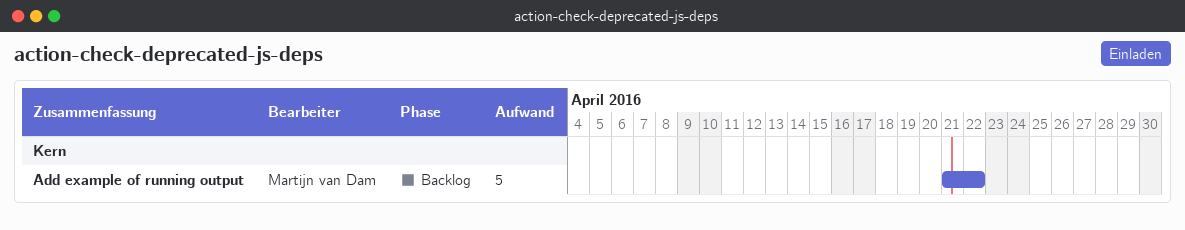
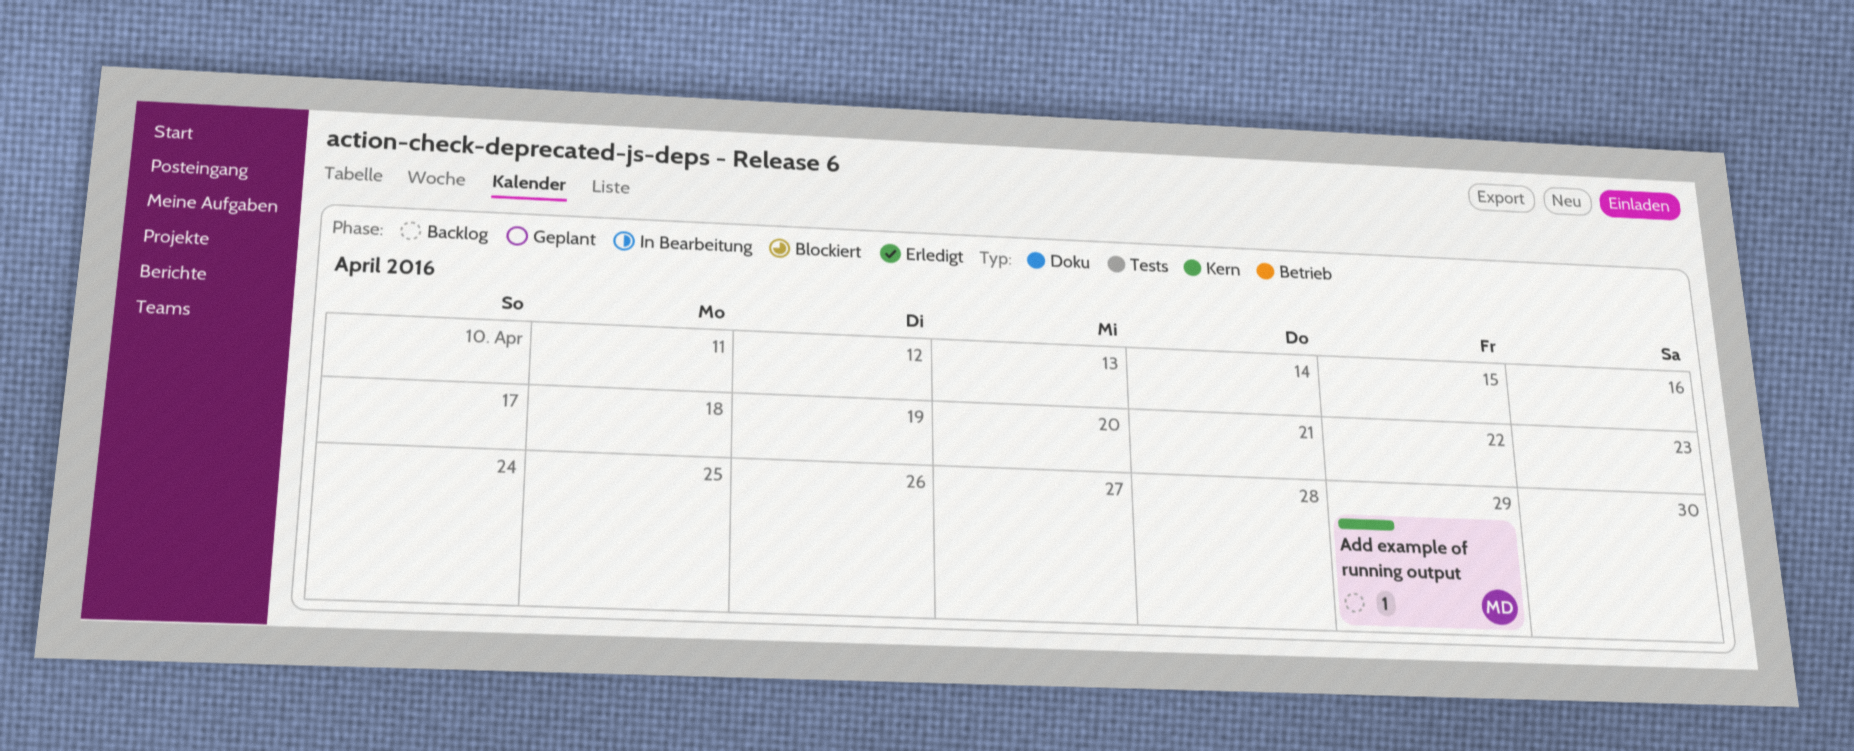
Add example of running output, estimate: 5 -> 1
Add example of running output, due: Apr 22 -> Apr 29

